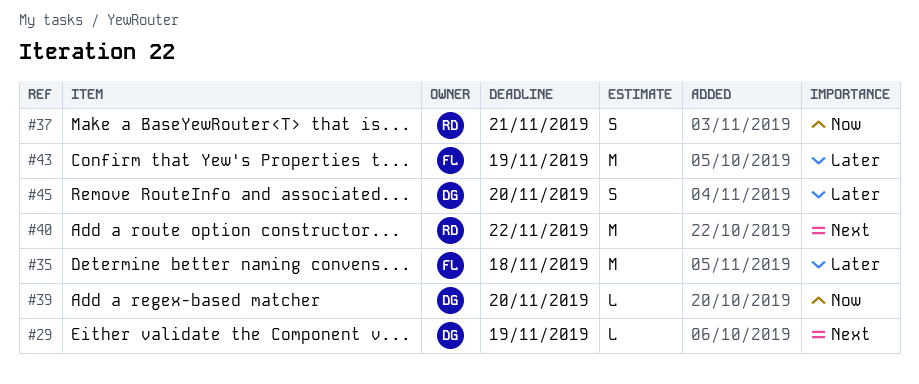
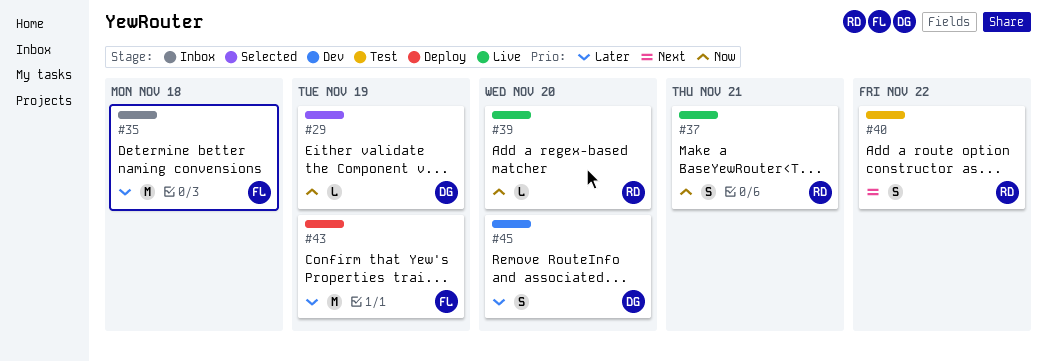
#29, priority: Next -> Now
#39, owner: DG -> RD
#40, estimate: M -> S

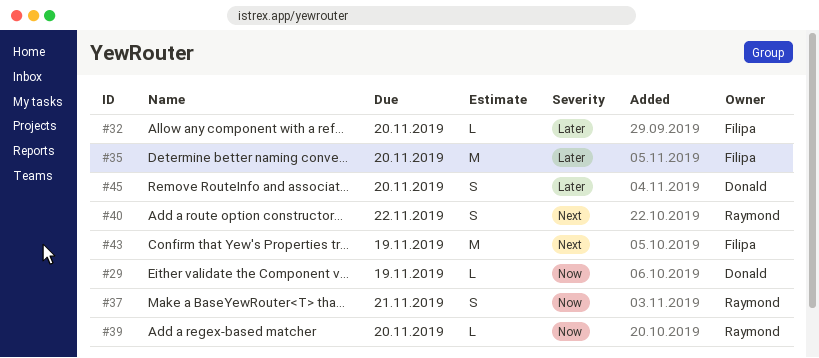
#32: none -> present
#35, due: Nov 18 -> Nov 20
#43, priority: Later -> Next

